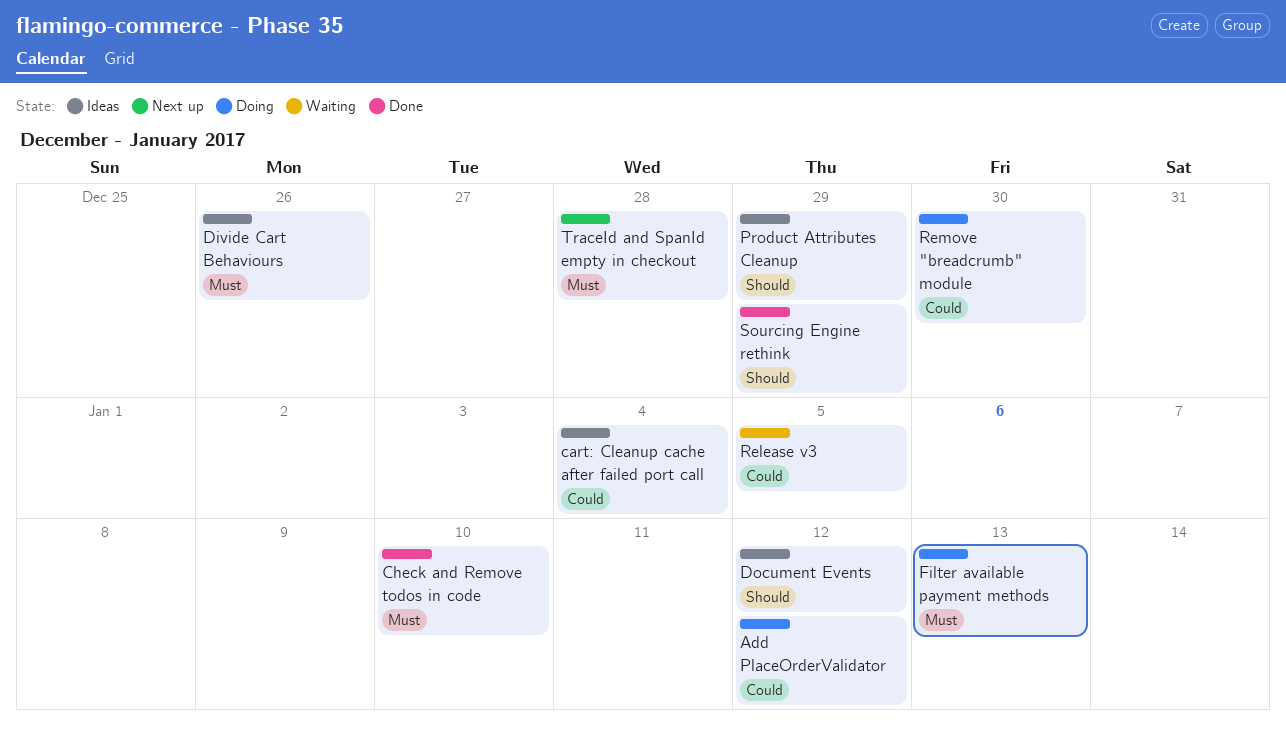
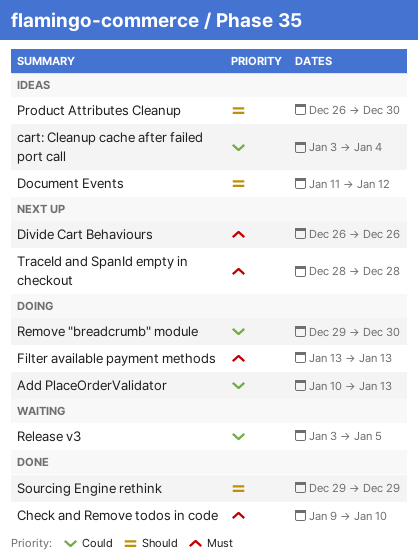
Add PlaceOrderValidator, due: Jan 12 -> Jan 13
Divide Cart Behaviours, status: Ideas -> Next up
Product Attributes Cleanup, due: Dec 29 -> Dec 30

